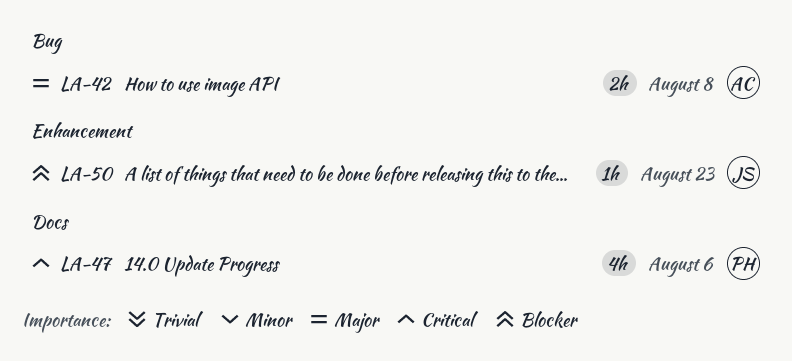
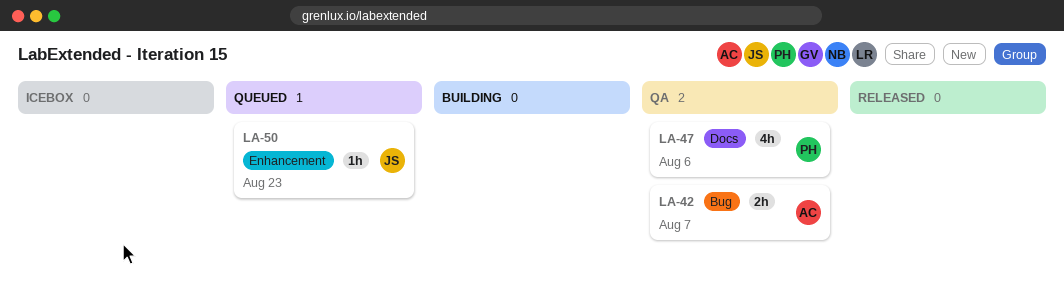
LA-42, due: Aug 8 -> Aug 7

